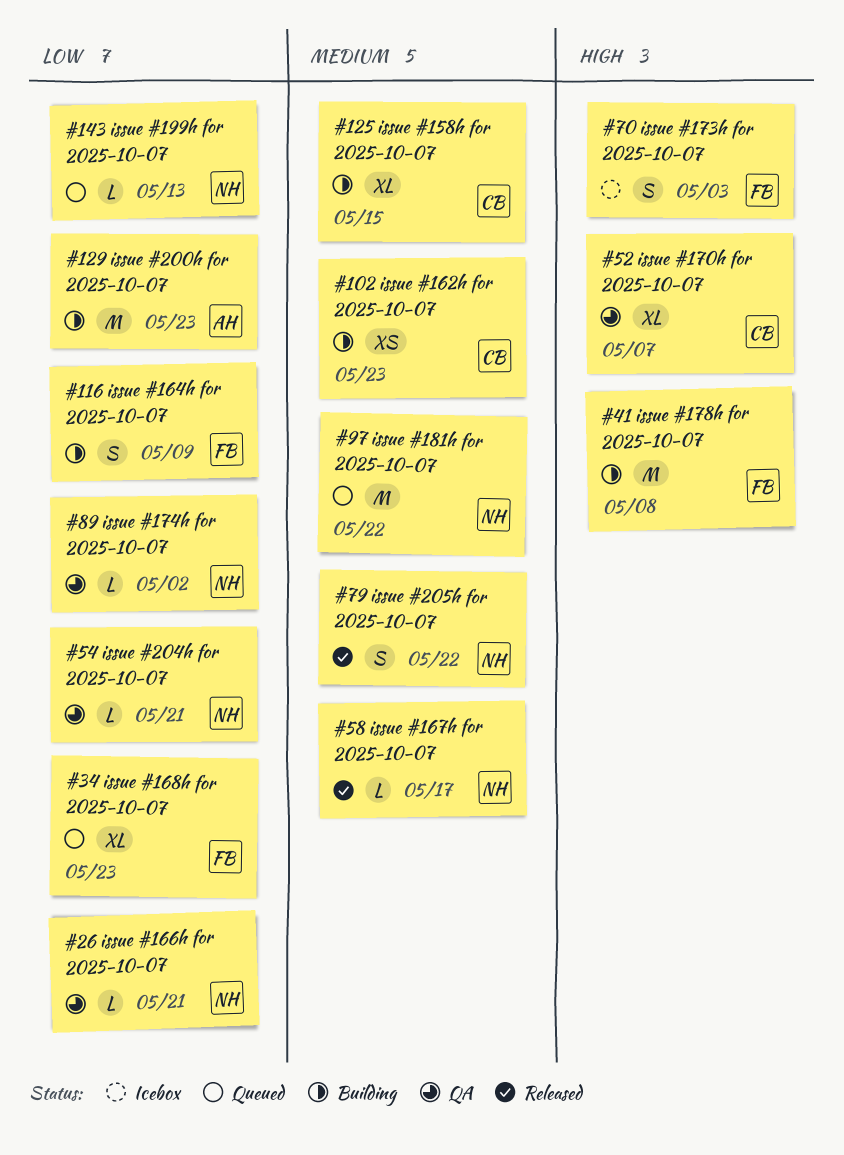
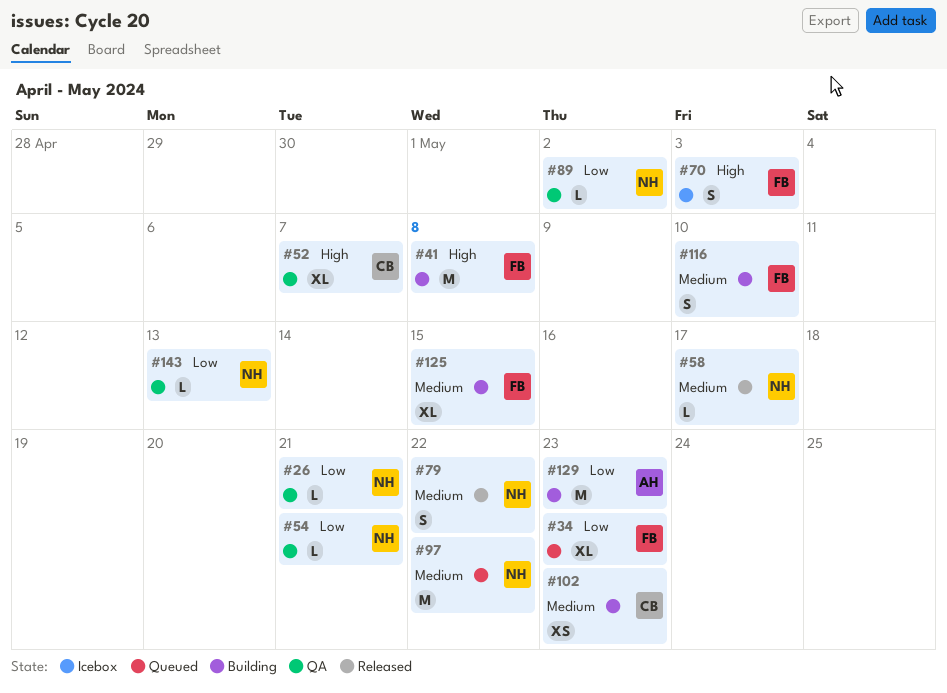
#116, priority: Low -> Medium
#116, due: May 9 -> May 10
#125, owner: CB -> FB
#143, status: Queued -> QA

